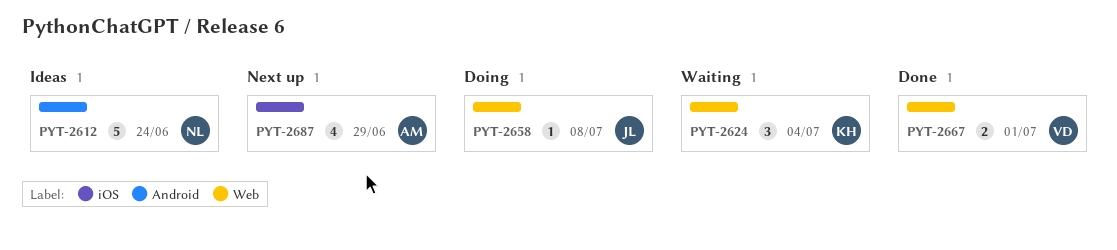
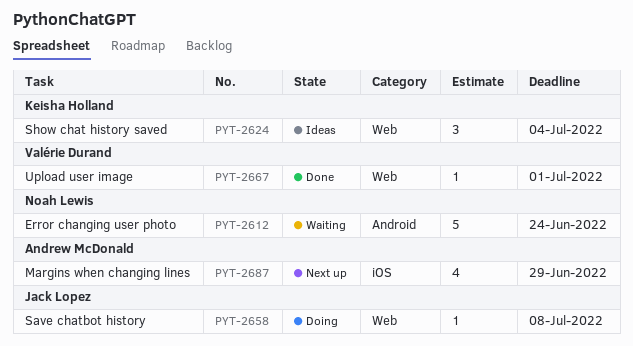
PYT-2612, status: Ideas -> Waiting
PYT-2624, status: Waiting -> Ideas
PYT-2667, estimate: 2 -> 1

